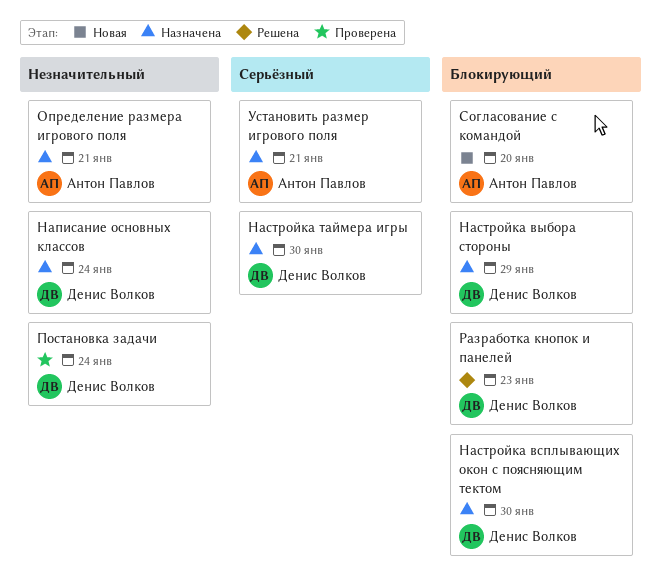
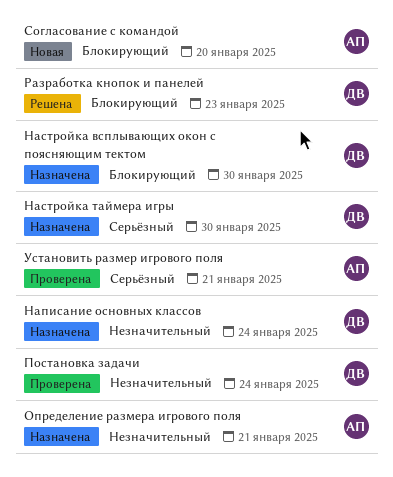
Настройка выбора стороны: present -> none
Установить размер игрового поля, status: Назначена -> Проверена

